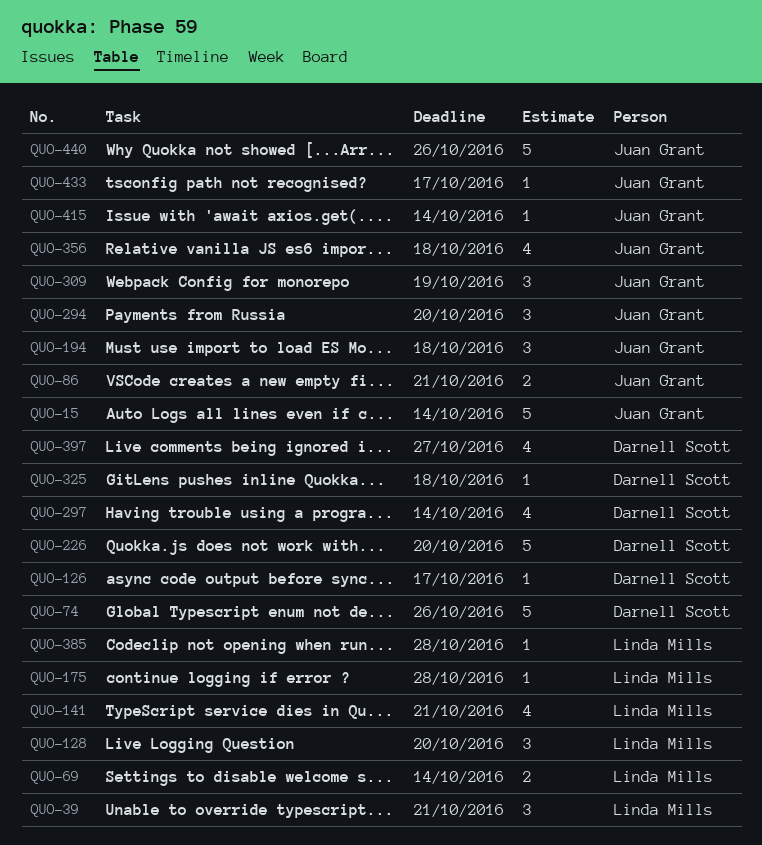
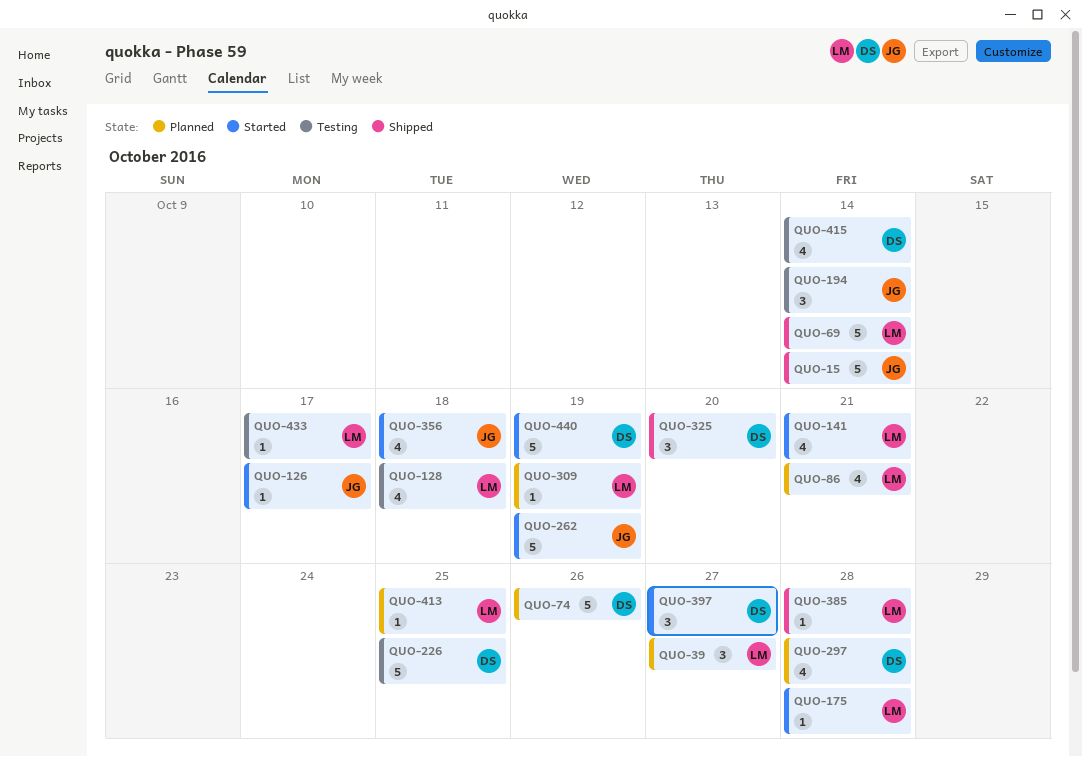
QUO-39, due: Oct 21 -> Oct 27
QUO-69, estimate: 2 -> 5
QUO-86, owner: Juan Grant -> Linda Mills
QUO-86, estimate: 2 -> 4
QUO-126, owner: Darnell Scott -> Juan Grant
QUO-128, estimate: 3 -> 4
QUO-128, due: Oct 20 -> Oct 18
QUO-194, due: Oct 18 -> Oct 14
QUO-226, due: Oct 20 -> Oct 25
QUO-262: none -> present
QUO-294: present -> none
QUO-297, due: Oct 14 -> Oct 28
QUO-309, owner: Juan Grant -> Linda Mills
QUO-309, estimate: 3 -> 1
QUO-325, estimate: 1 -> 3
QUO-325, due: Oct 18 -> Oct 20
QUO-397, estimate: 4 -> 3
QUO-413: none -> present
QUO-415, owner: Juan Grant -> Darnell Scott
QUO-415, estimate: 1 -> 4
QUO-433, owner: Juan Grant -> Linda Mills
QUO-440, owner: Juan Grant -> Darnell Scott
QUO-440, due: Oct 26 -> Oct 19

